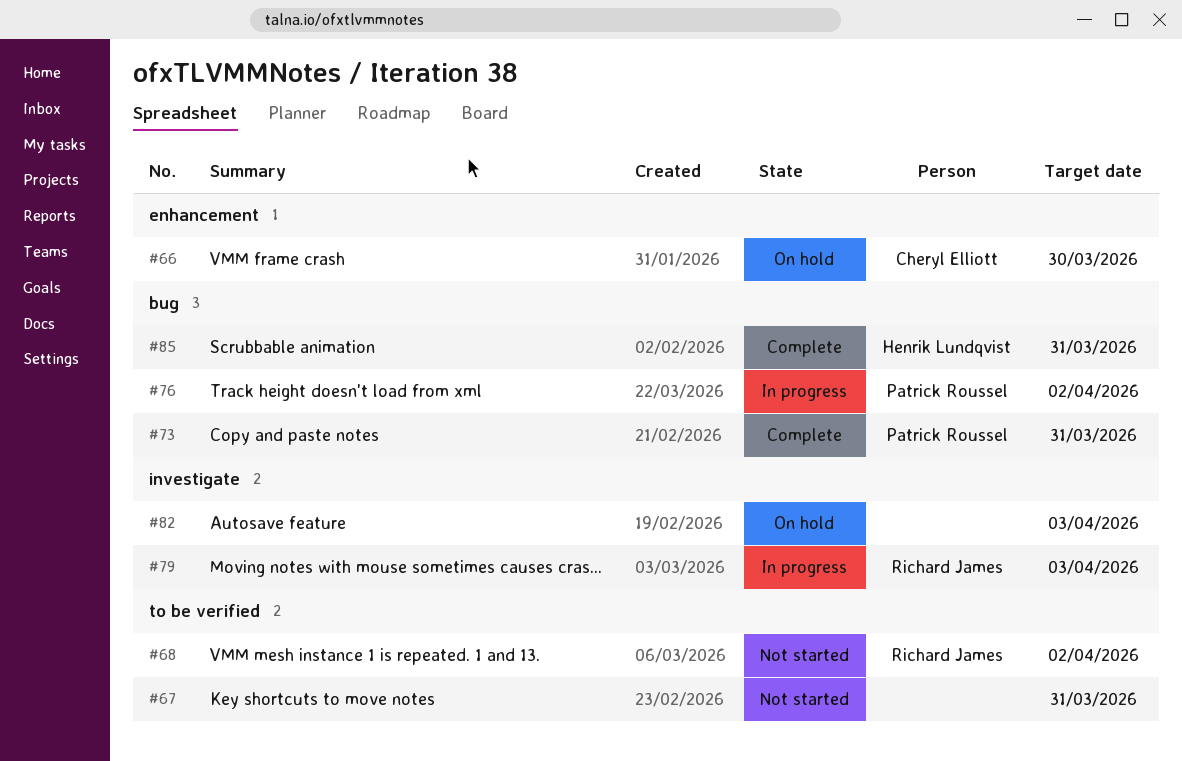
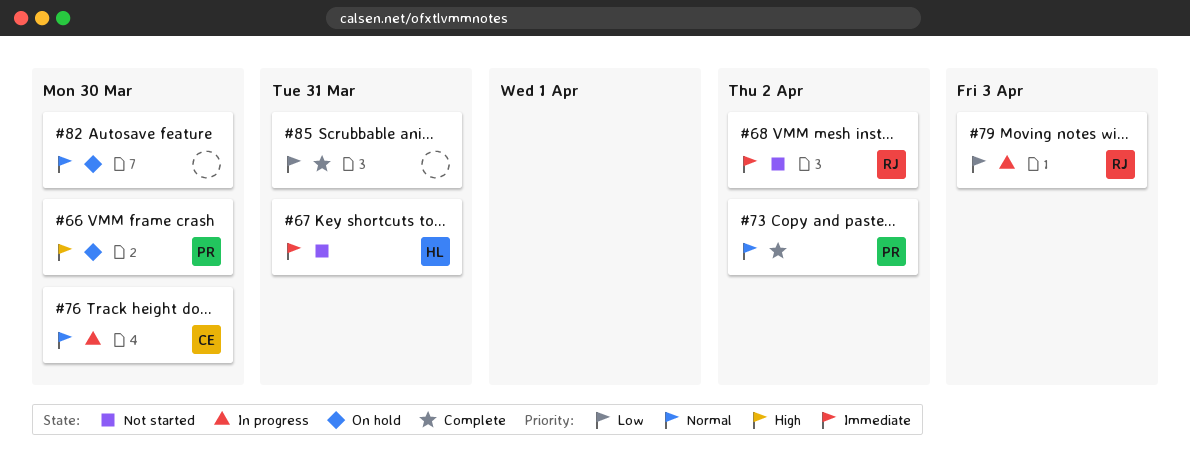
#66, owner: Cheryl Elliott -> Patrick Roussel
#67, owner: none -> Henrik Lundqvist
#73, due: Mar 31 -> Apr 2
#76, owner: Patrick Roussel -> Cheryl Elliott
#76, due: Apr 2 -> Mar 30
#82, due: Apr 3 -> Mar 30
#85, owner: Henrik Lundqvist -> none

